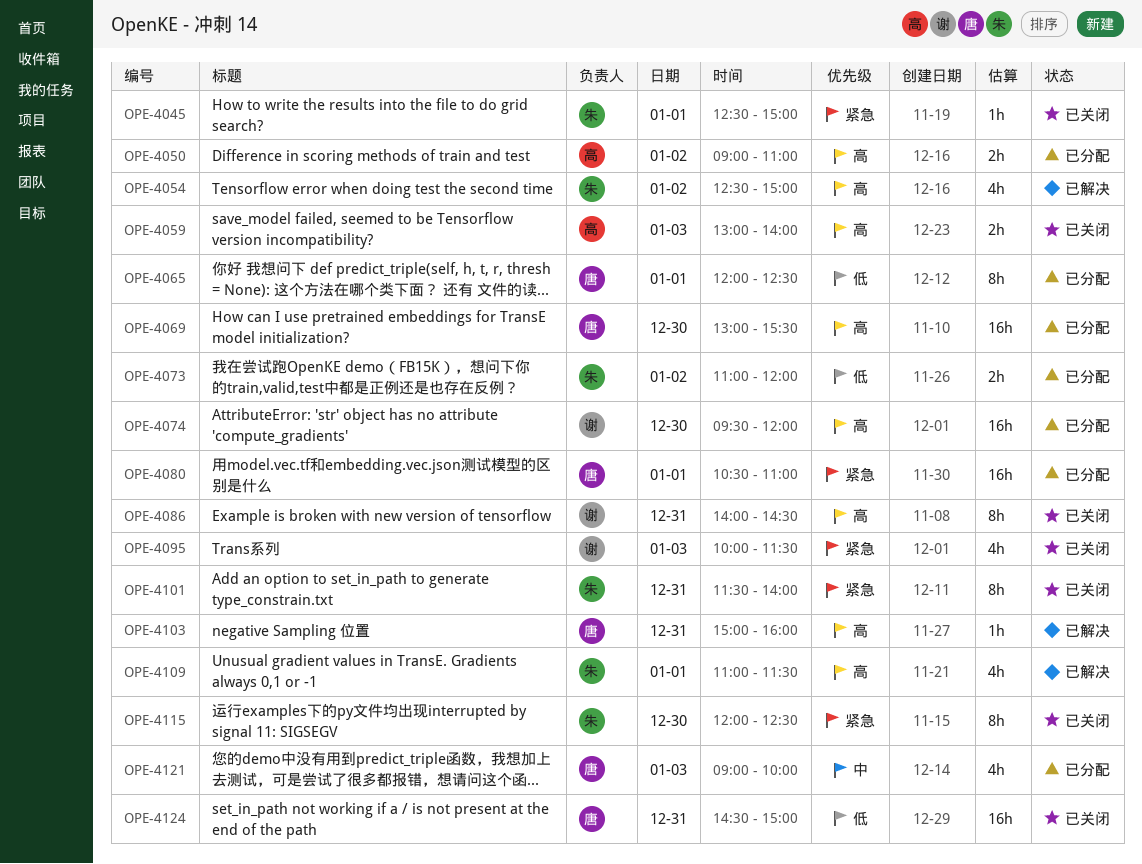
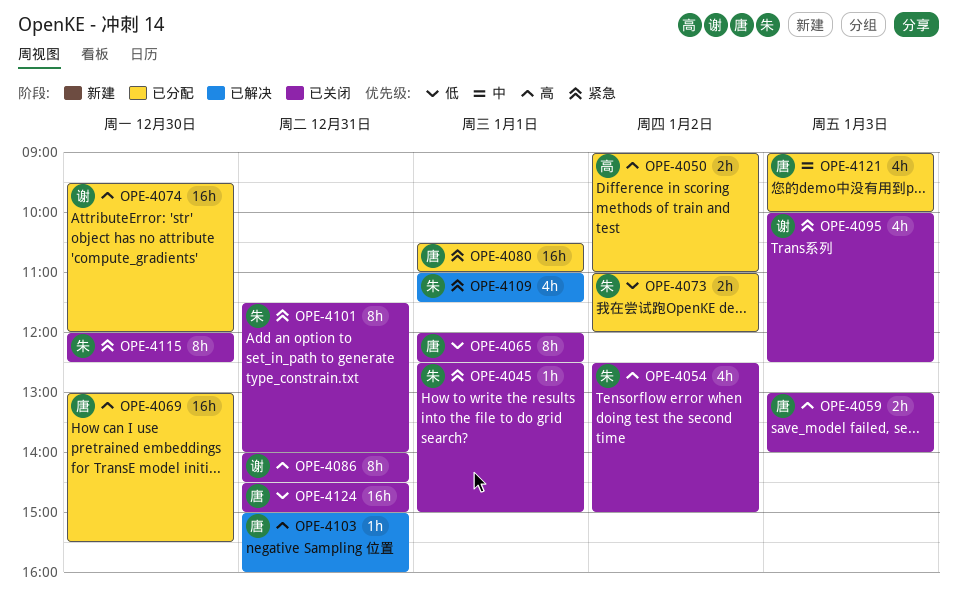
OPE-4054, status: 已解决 -> 已关闭
OPE-4059, owner: 高 -> 唐
OPE-4065, status: 已分配 -> 已关闭
OPE-4095, ends: 11:30 -> 12:30
OPE-4109, priority: 高 -> 紧急

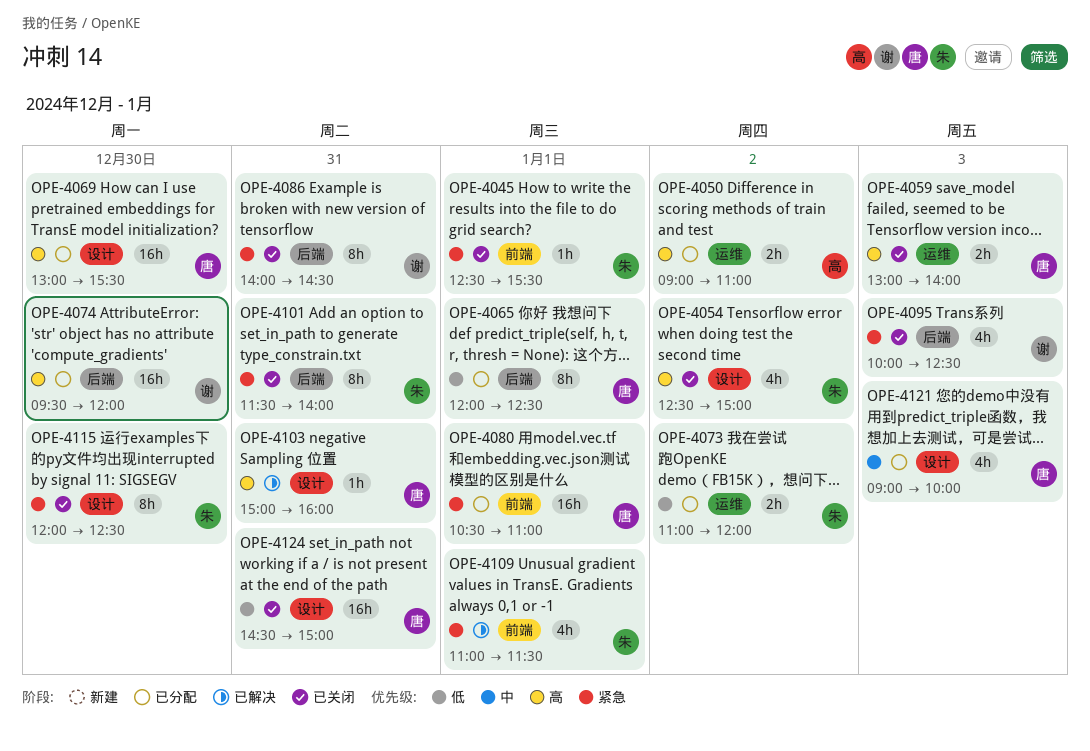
OPE-4045, ends: 15:00 -> 15:30
OPE-4065, status: 已关闭 -> 已分配
OPE-4086, priority: 高 -> 紧急

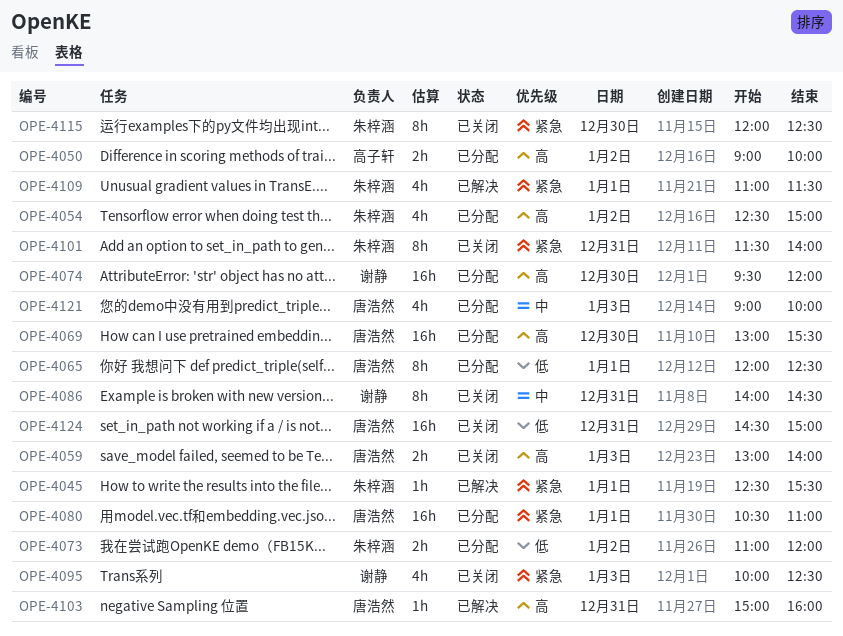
OPE-4045, status: 已关闭 -> 已解决
OPE-4050, ends: 11:00 -> 10:00
OPE-4054, status: 已关闭 -> 已分配
OPE-4086, priority: 紧急 -> 中

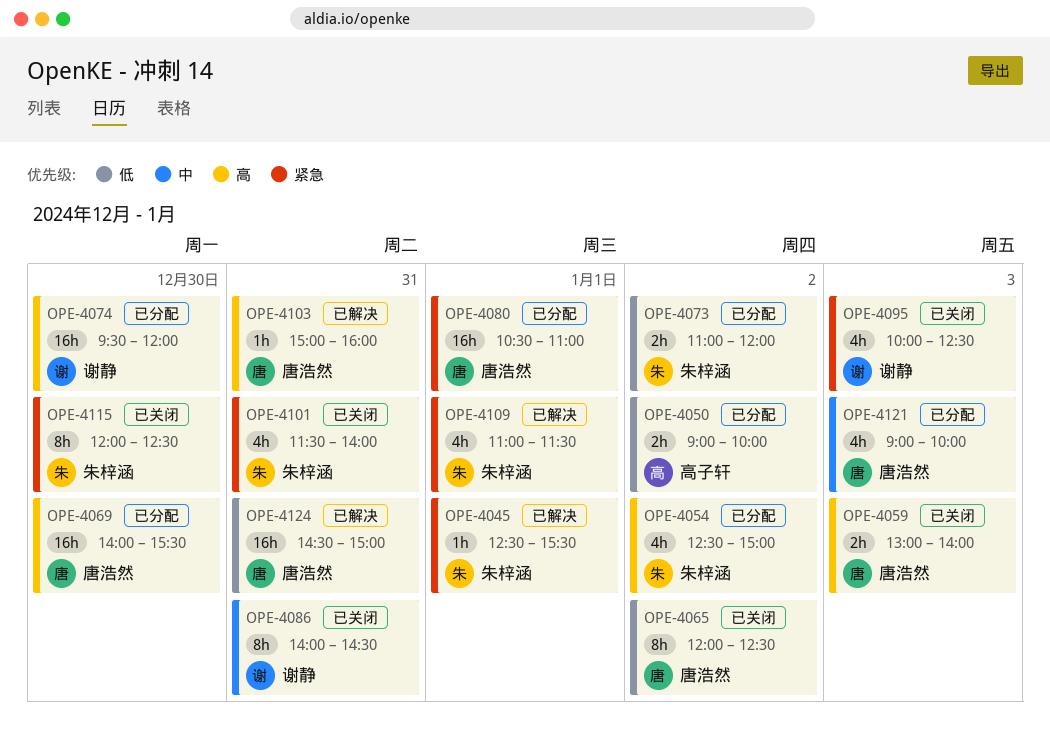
OPE-4050, priority: 高 -> 低
OPE-4065, status: 已分配 -> 已关闭
OPE-4065, day: Jan 1 -> Jan 2
OPE-4069, begins: 13:00 -> 14:00
OPE-4101, estimate: 8h -> 4h
OPE-4124, status: 已关闭 -> 已解决

